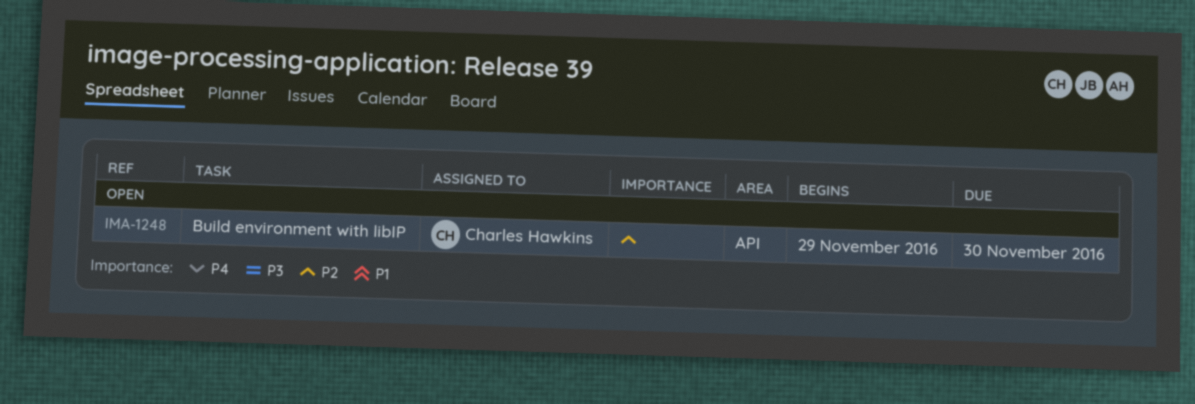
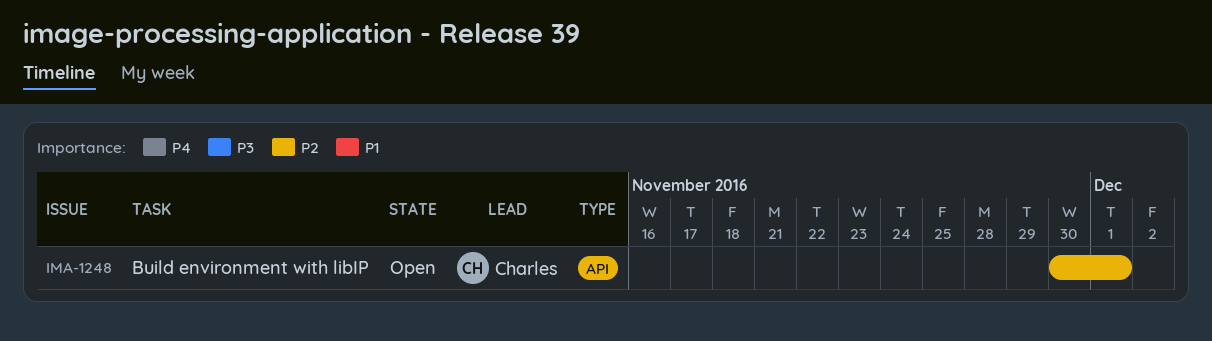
IMA-1248, start: Nov 29 -> Nov 30
IMA-1248, due: Nov 30 -> Dec 1

